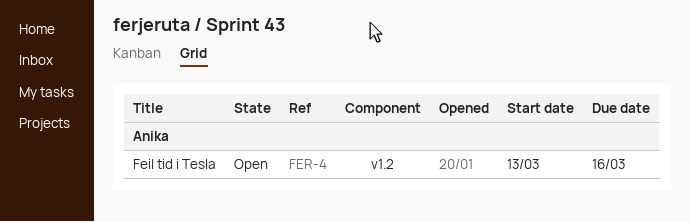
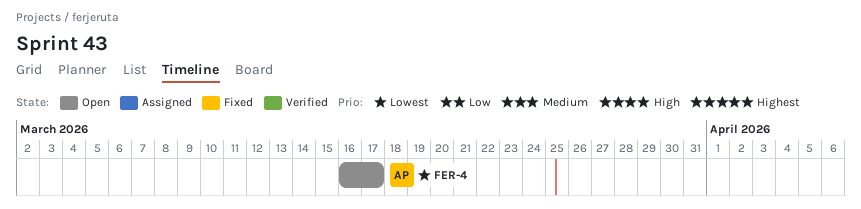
FER-4, start: Mar 13 -> Mar 16
FER-4, due: Mar 16 -> Mar 17

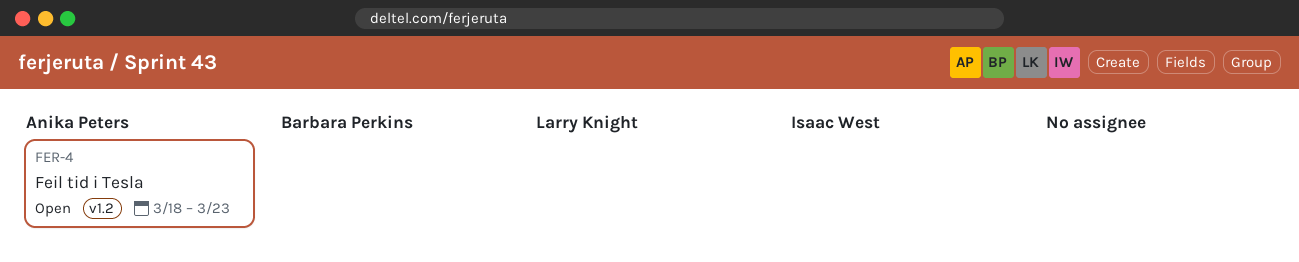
FER-4, start: Mar 16 -> Mar 18
FER-4, due: Mar 17 -> Mar 23

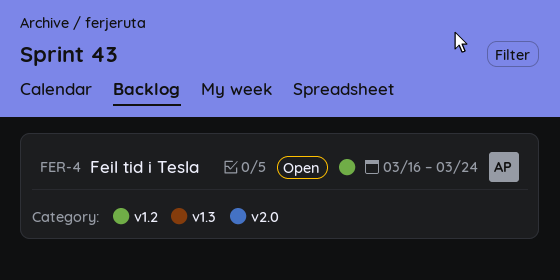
FER-4, start: Mar 18 -> Mar 16
FER-4, due: Mar 23 -> Mar 24

